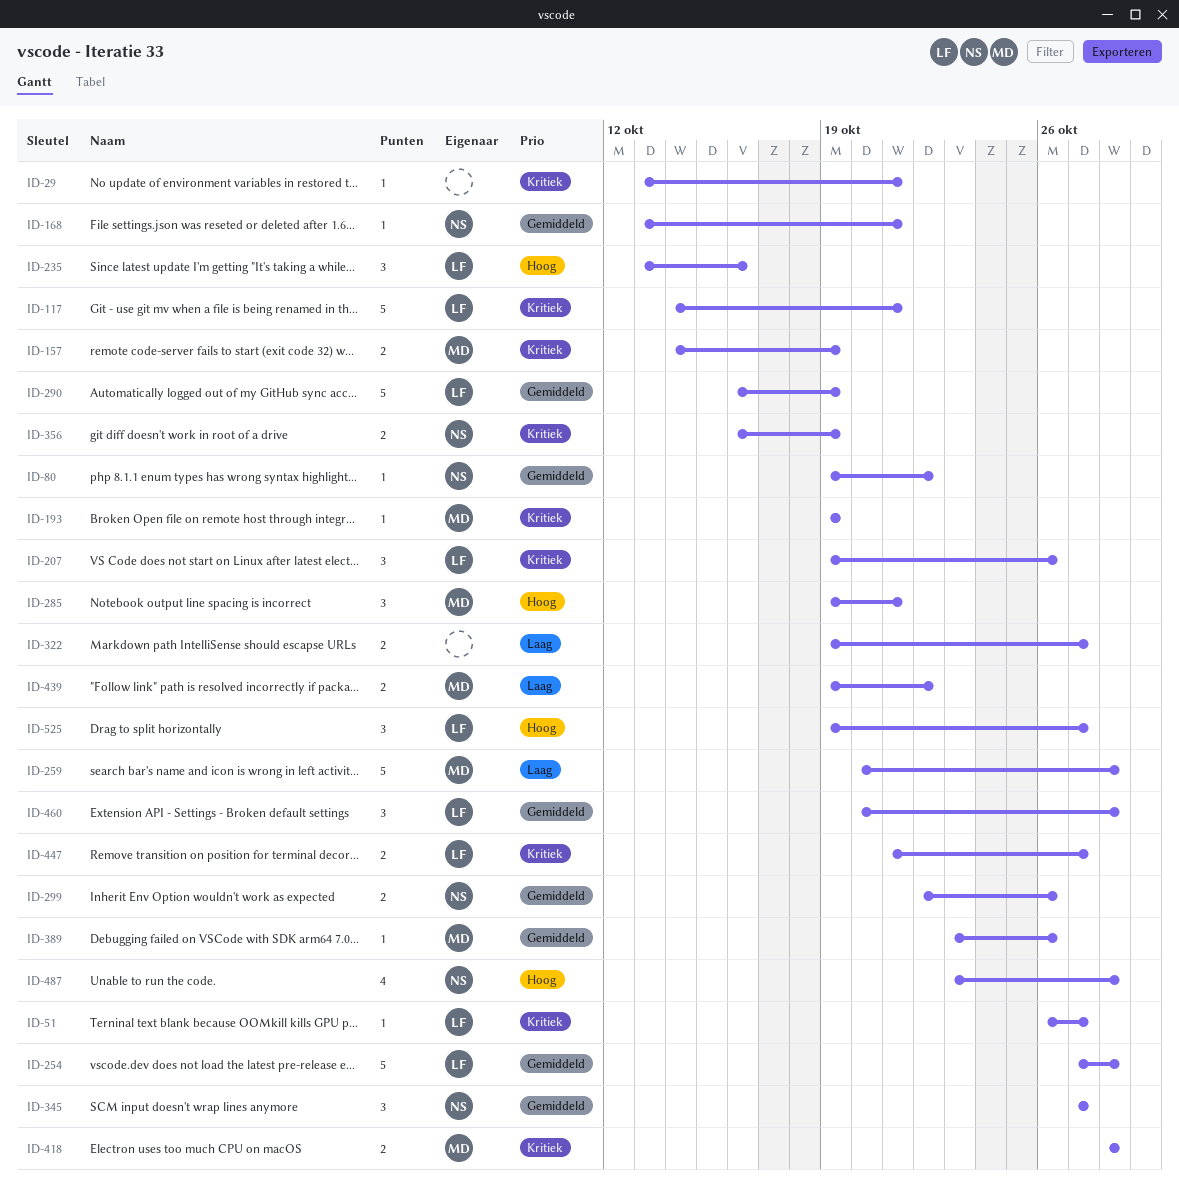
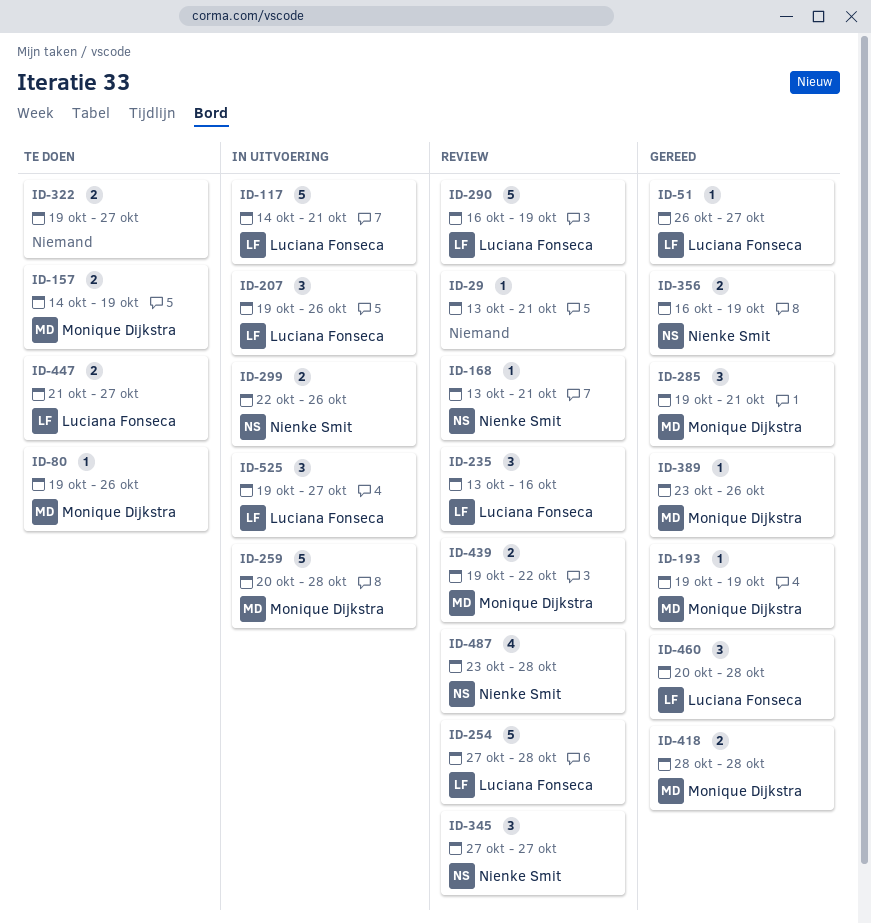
ID-80, owner: Nienke Smit -> Monique Dijkstra
ID-80, due: Oct 22 -> Oct 26

